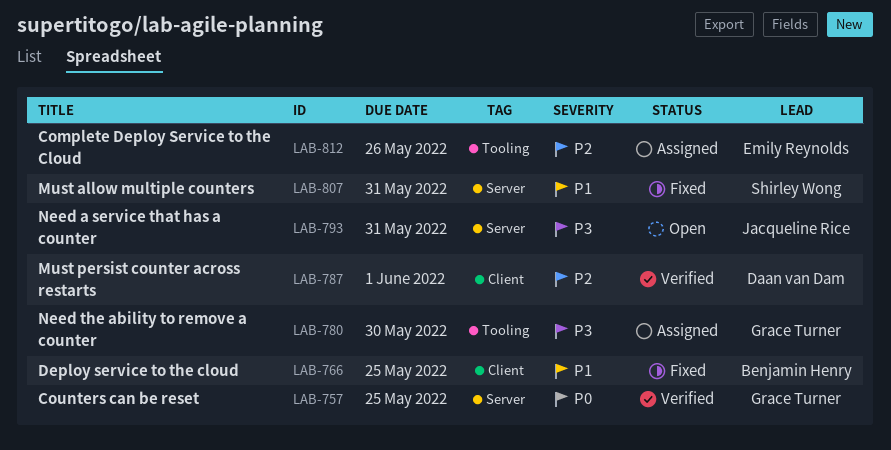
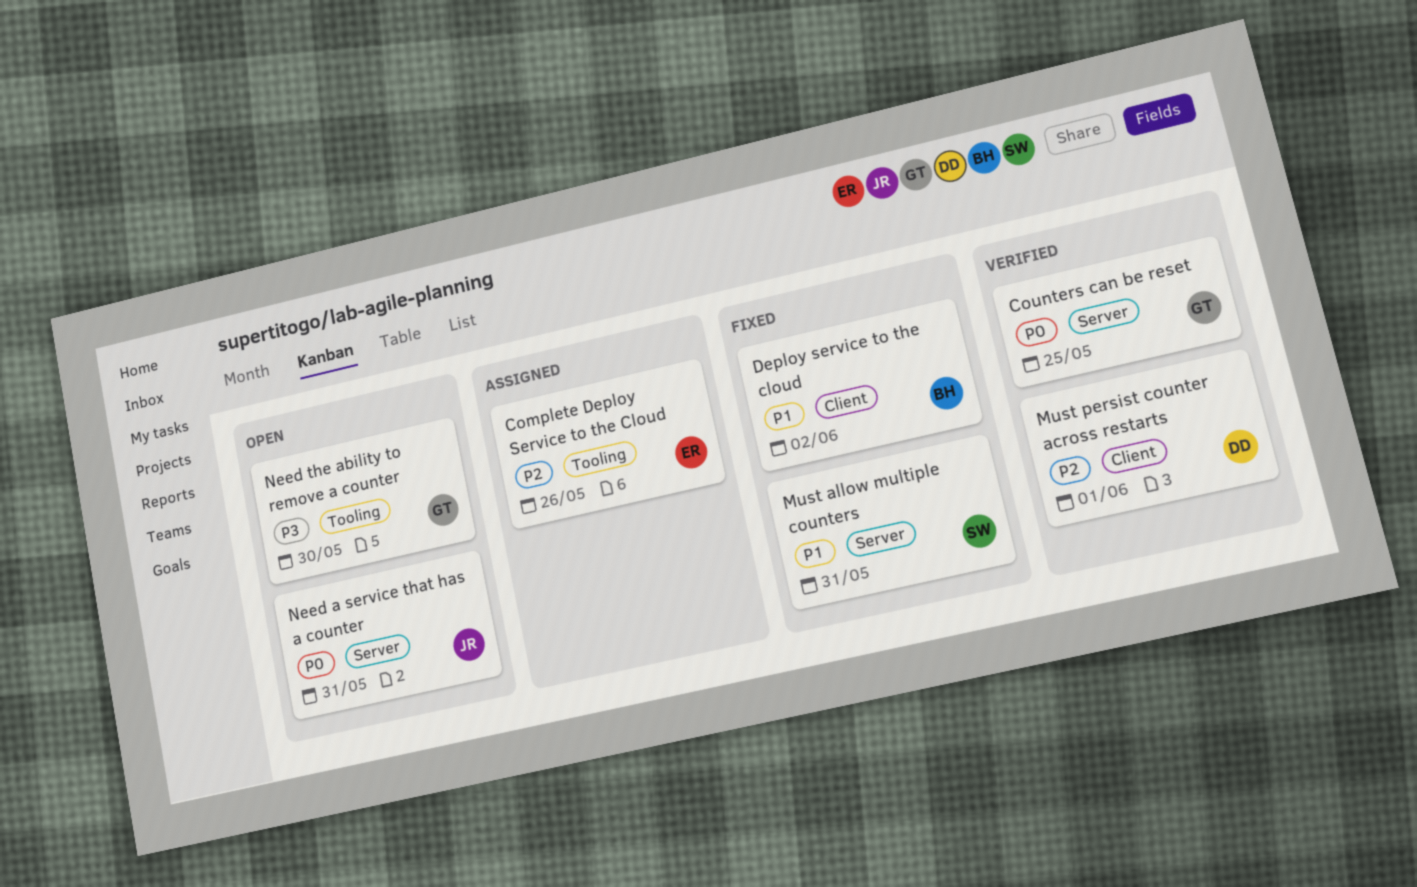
Deploy service to the cloud, due: May 25 -> Jun 2
Need a service that has a counter, priority: P3 -> P0
Need the ability to remove a counter, status: Assigned -> Open

